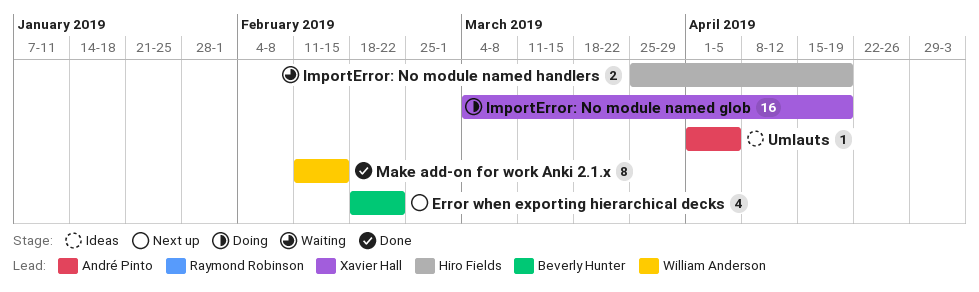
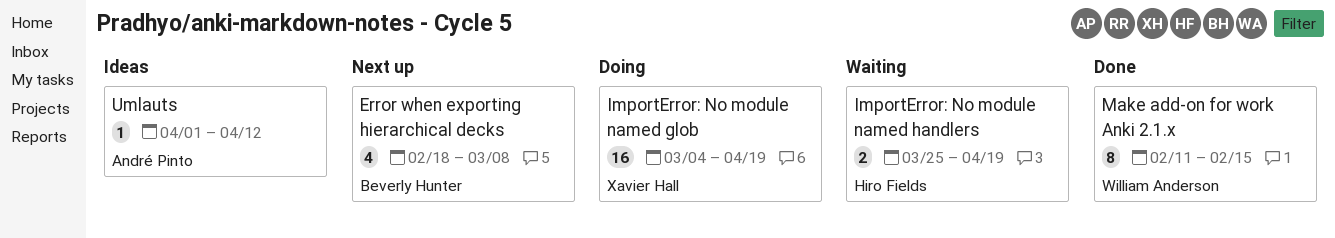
Error when exporting hierarchical decks, due: Feb 22 -> Mar 8
Umlauts, due: Apr 5 -> Apr 12

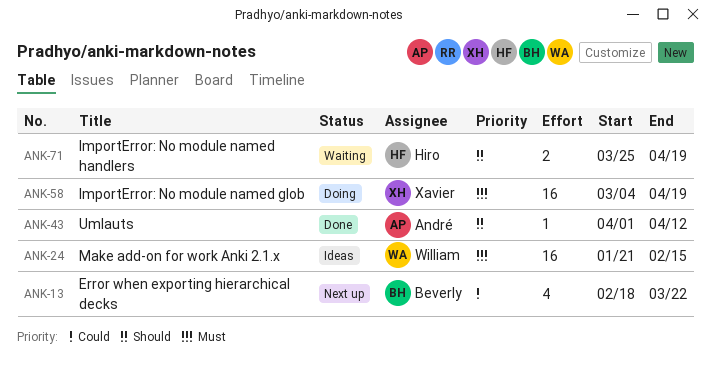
Error when exporting hierarchical decks, due: Mar 8 -> Mar 22
Make add-on for work Anki 2.1.x, status: Done -> Ideas
Make add-on for work Anki 2.1.x, estimate: 8 -> 16
Make add-on for work Anki 2.1.x, start: Feb 11 -> Jan 21
Umlauts, status: Ideas -> Done

